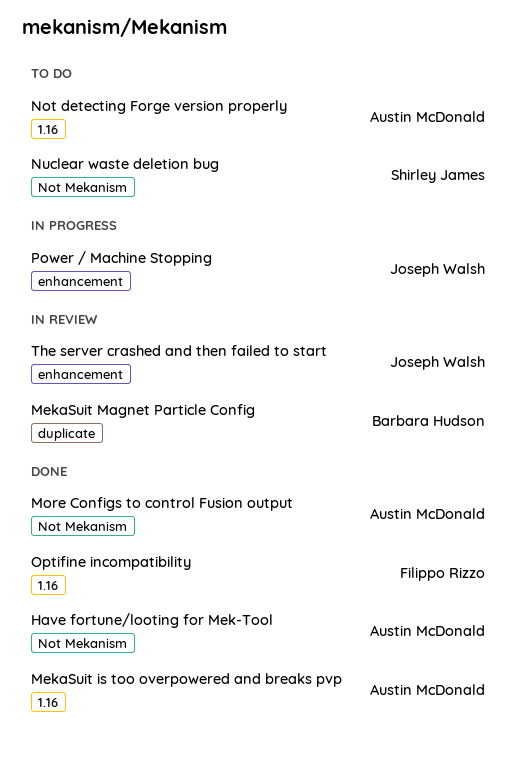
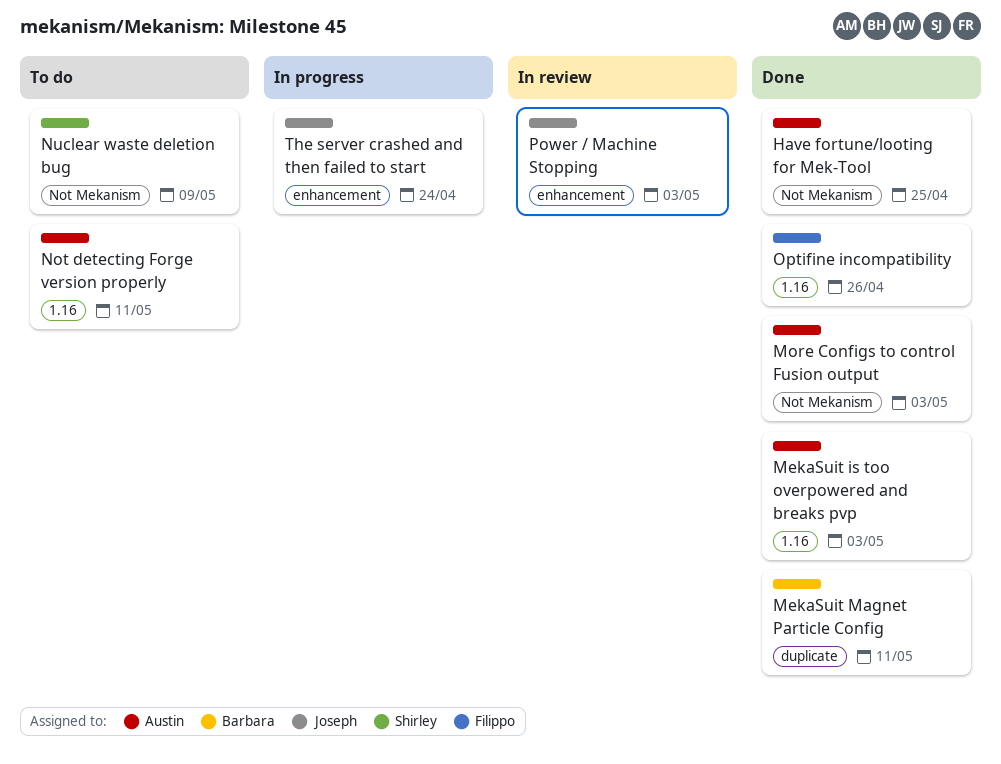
MekaSuit Magnet Particle Config, status: In review -> Done
Power / Machine Stopping, status: In progress -> In review
The server crashed and then failed to start, status: In review -> In progress

